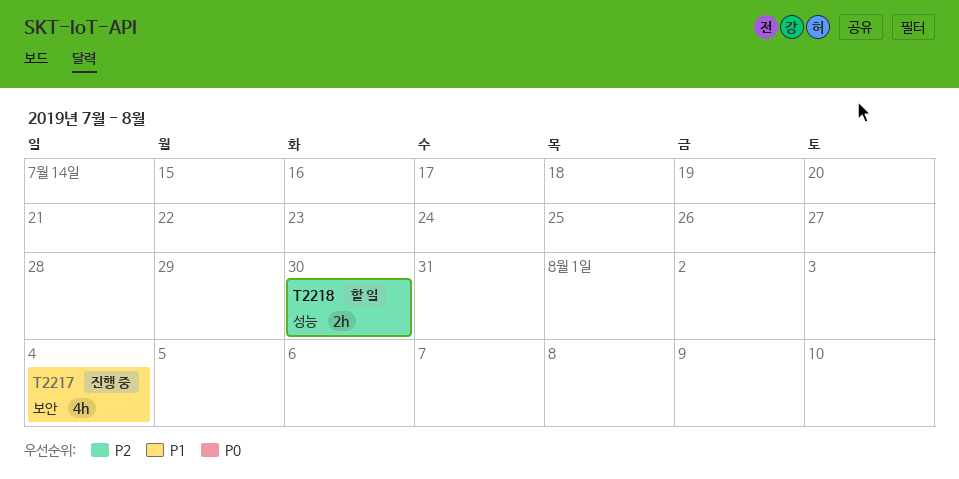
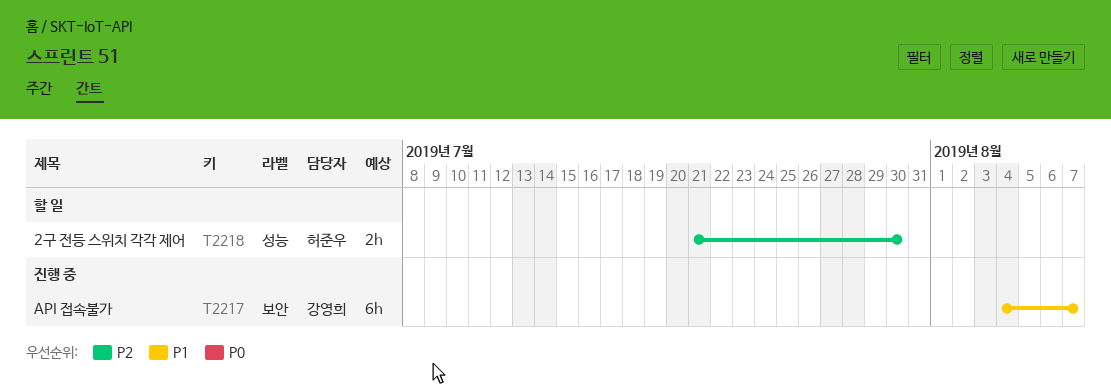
T2217, estimate: 4h -> 6h
T2217, due: Aug 4 -> Aug 7

